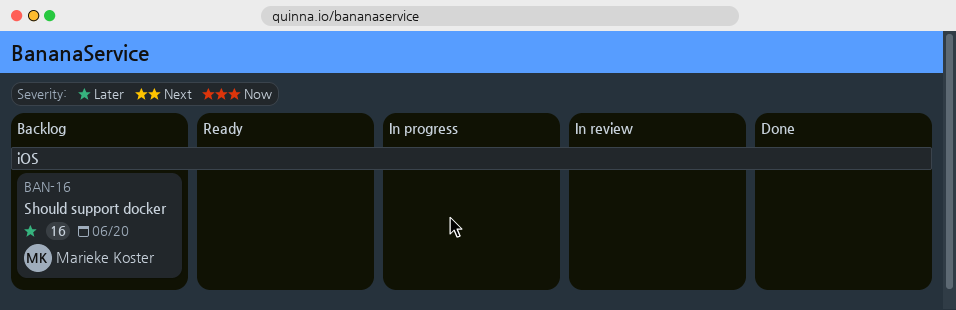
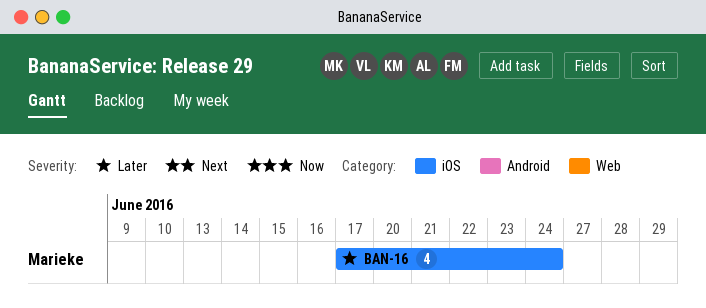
BAN-16, estimate: 16 -> 4
BAN-16, due: Jun 20 -> Jun 24

